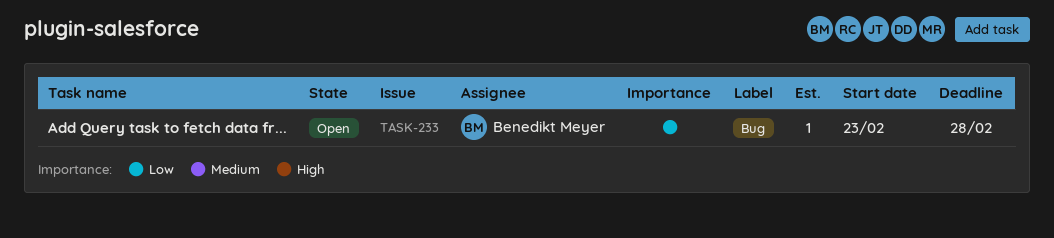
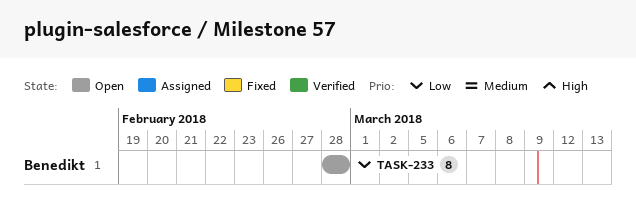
TASK-233, estimate: 1 -> 8
TASK-233, start: Feb 23 -> Feb 28

